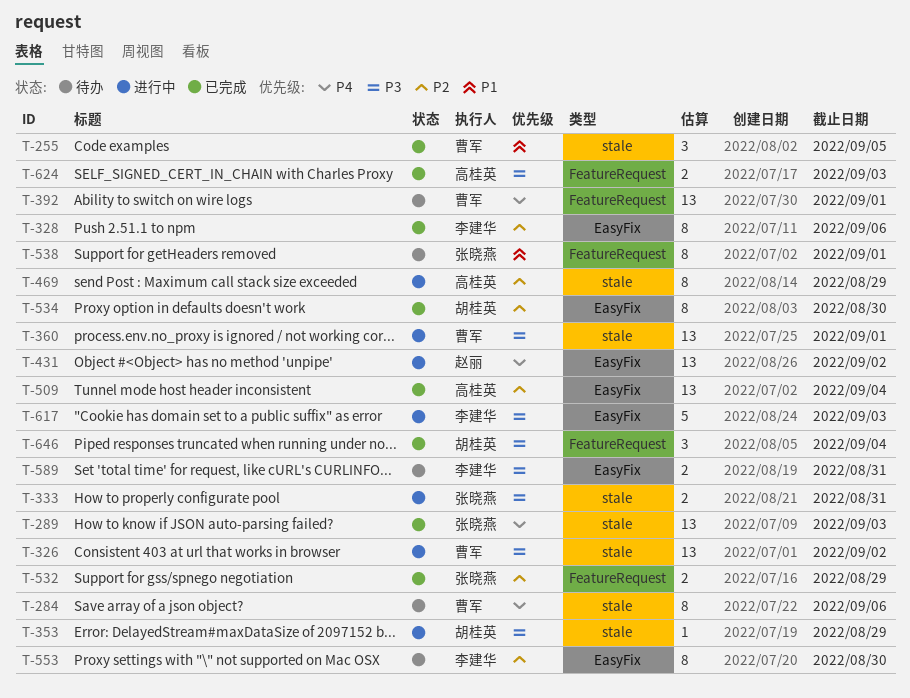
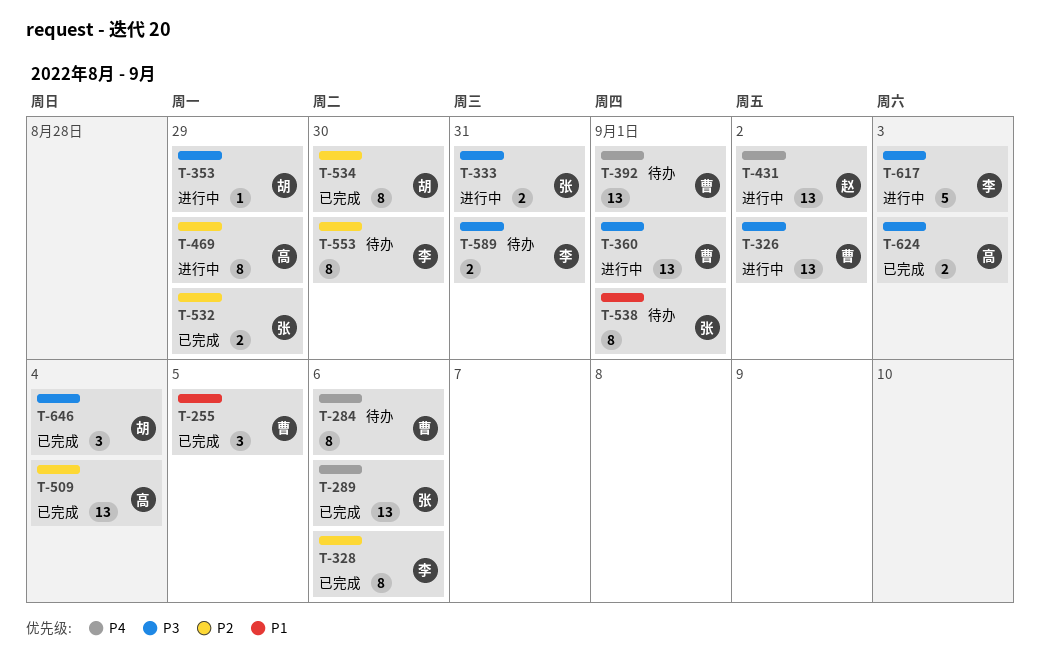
T-289, due: Sep 3 -> Sep 6

